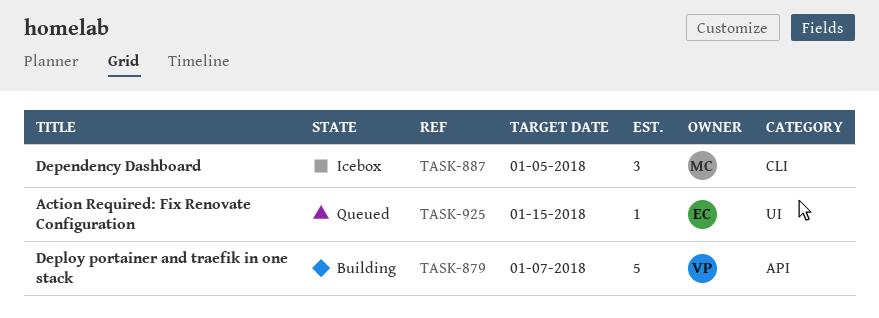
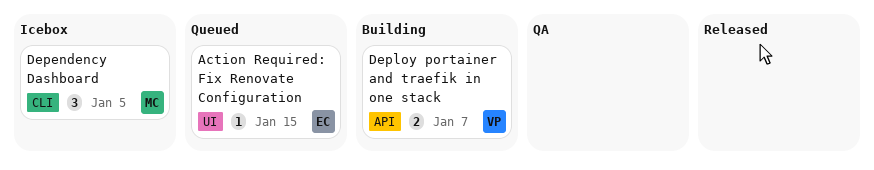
Deploy portainer and traefik in one stack, estimate: 5 -> 2

